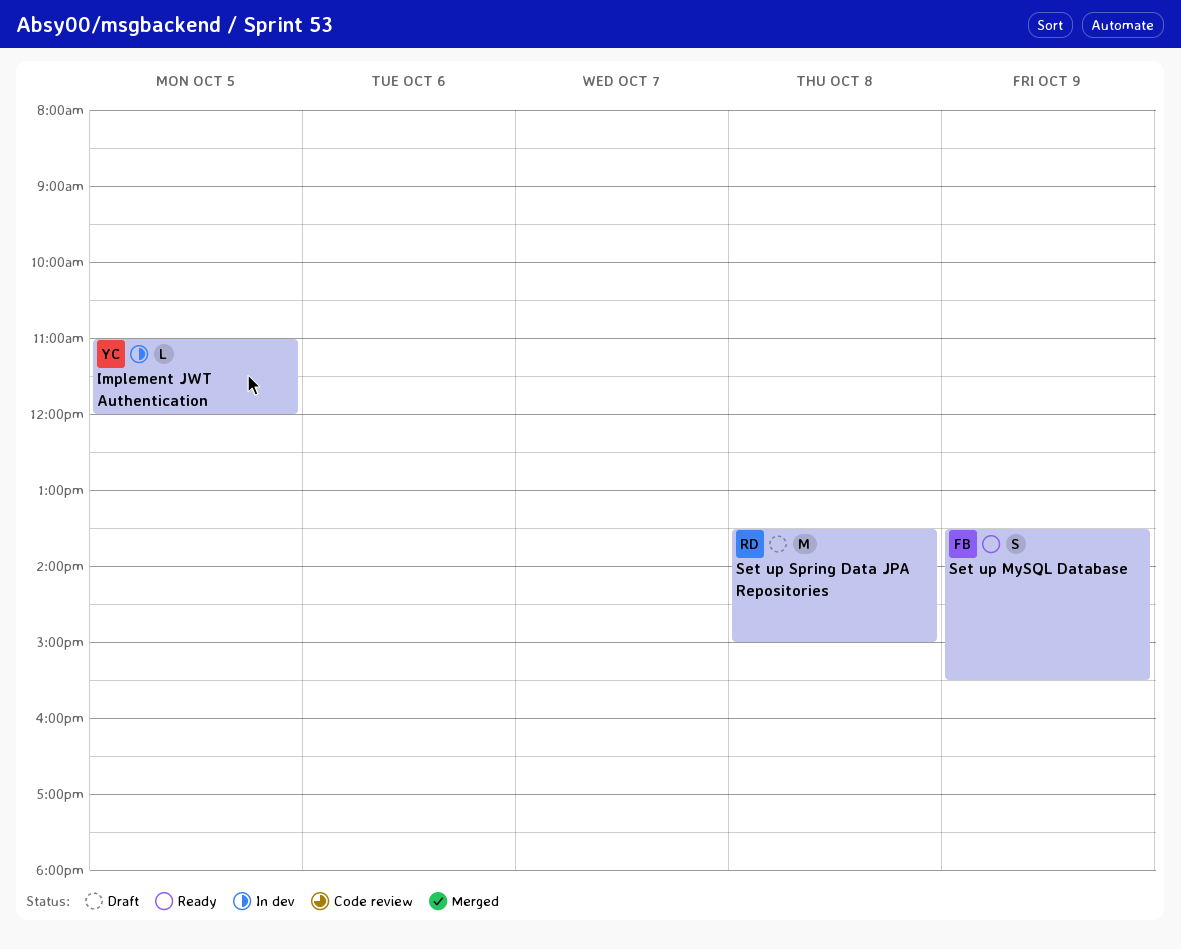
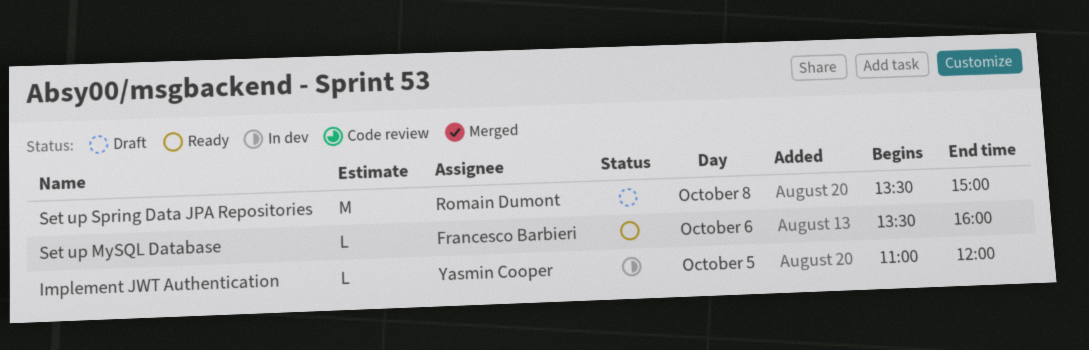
Set up MySQL Database, estimate: S -> L
Set up MySQL Database, day: Oct 9 -> Oct 6
Set up MySQL Database, ends: 15:30 -> 16:00

